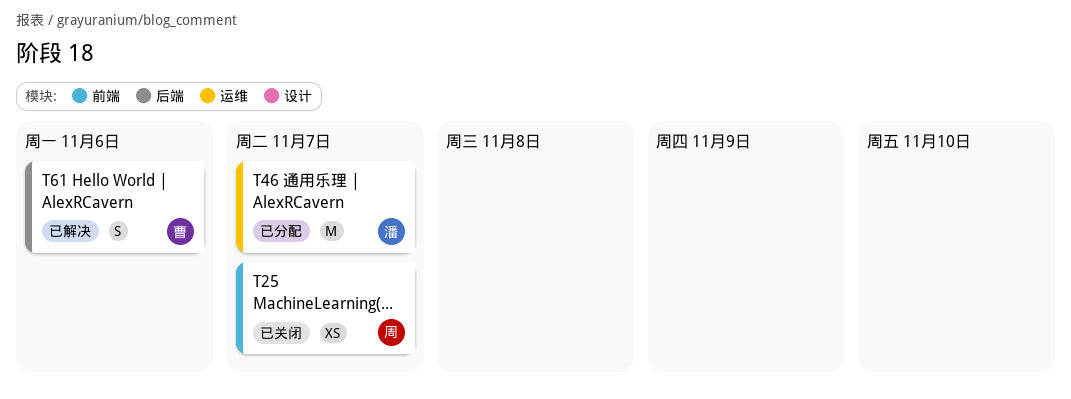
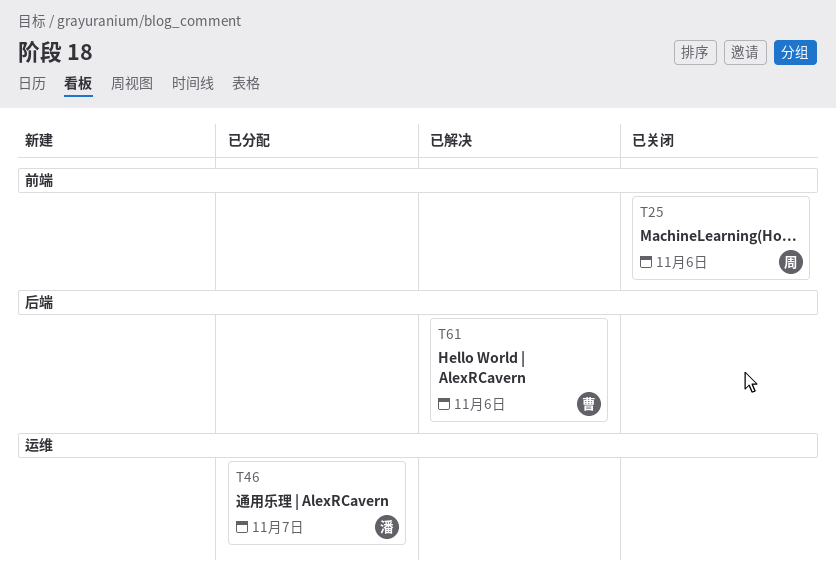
T25, due: Nov 7 -> Nov 6

